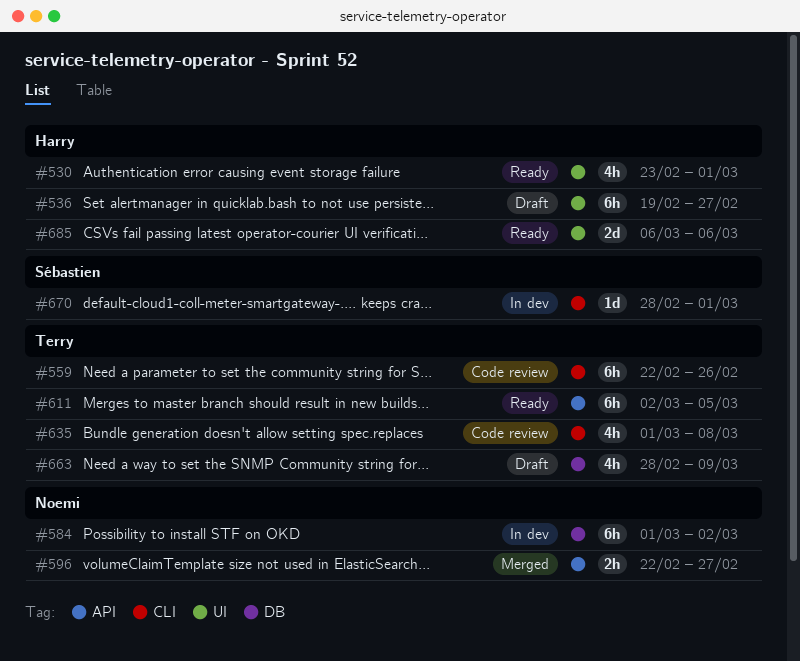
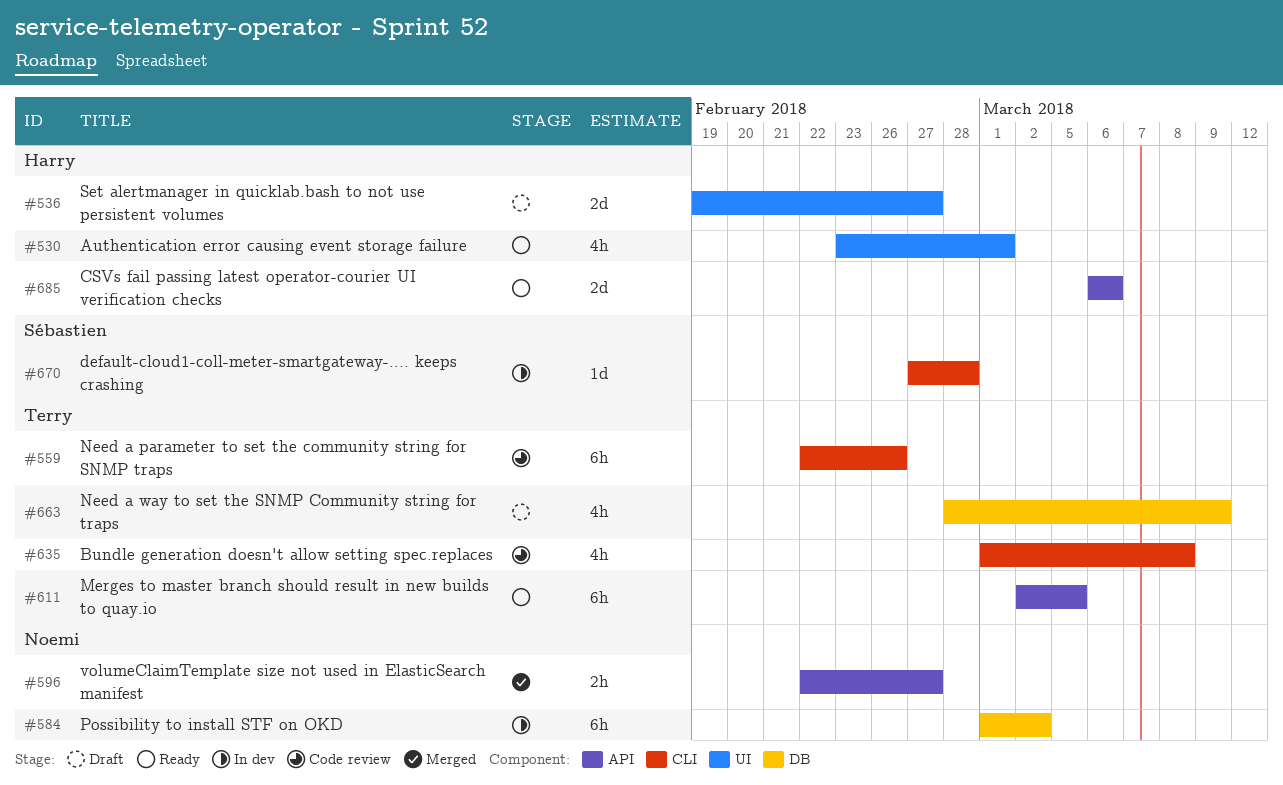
#536, estimate: 6h -> 2d
#670, start: Feb 28 -> Feb 27
#670, due: Mar 1 -> Feb 28
#685, label: UI -> API

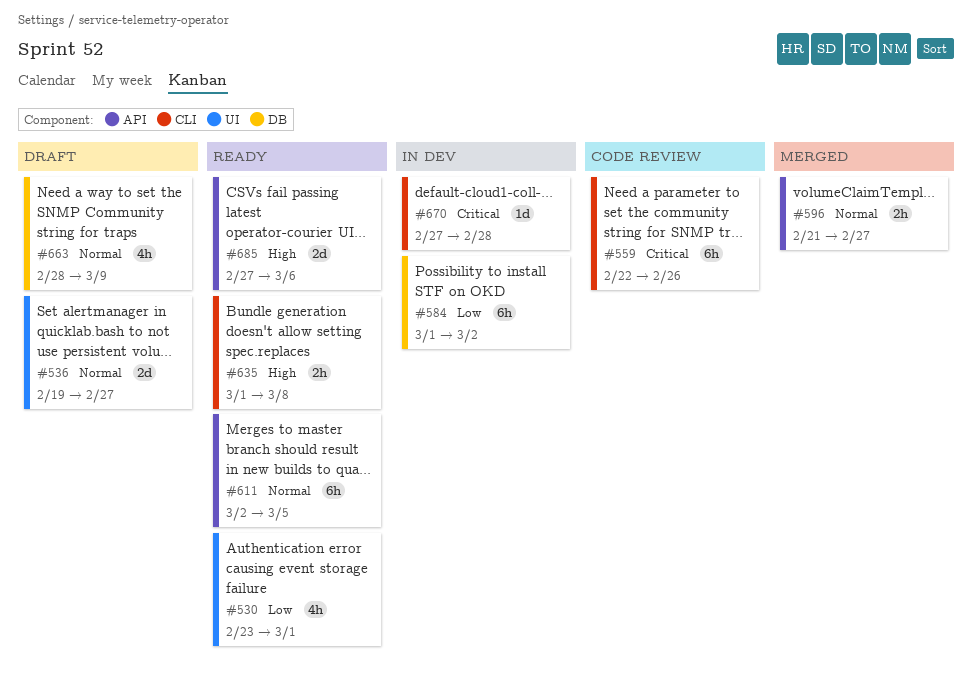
#596, start: Feb 22 -> Feb 21
#635, status: Code review -> Ready
#635, estimate: 4h -> 2h
#685, start: Mar 6 -> Feb 27

